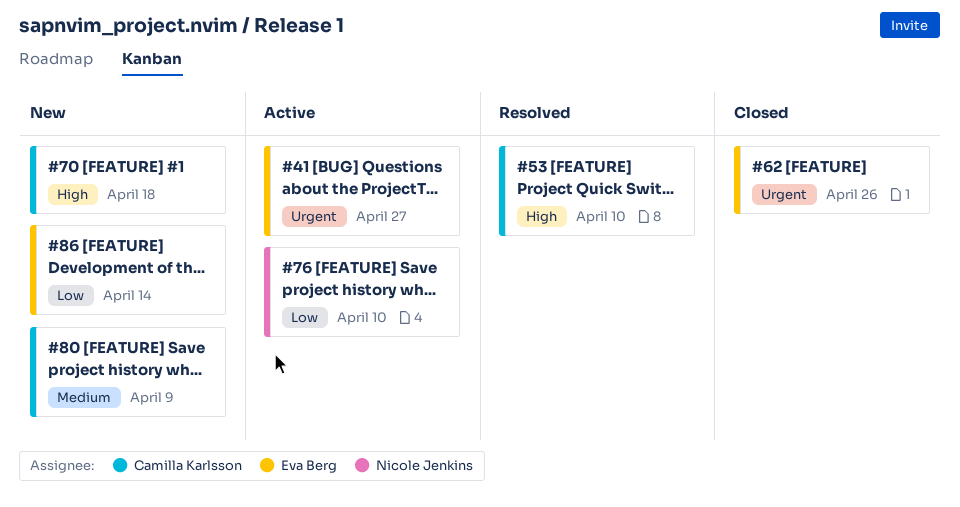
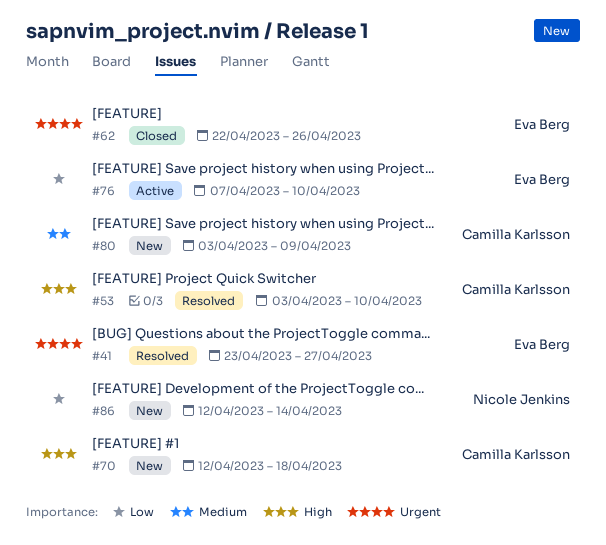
#41, status: Active -> Resolved
#76, owner: Nicole Jenkins -> Eva Berg
#86, owner: Eva Berg -> Nicole Jenkins

